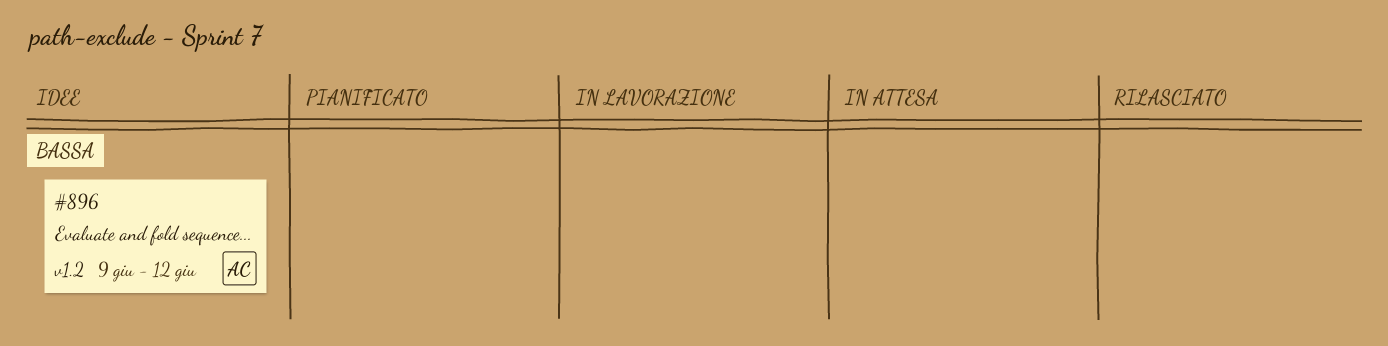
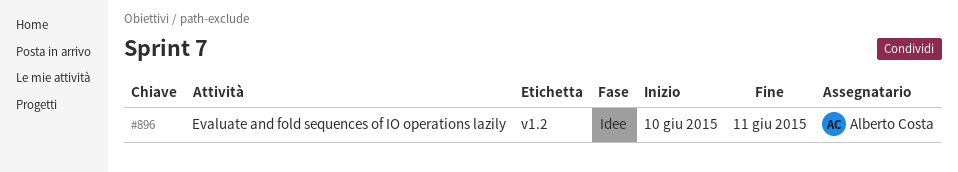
#896, start: Jun 9 -> Jun 10
#896, due: Jun 12 -> Jun 11

